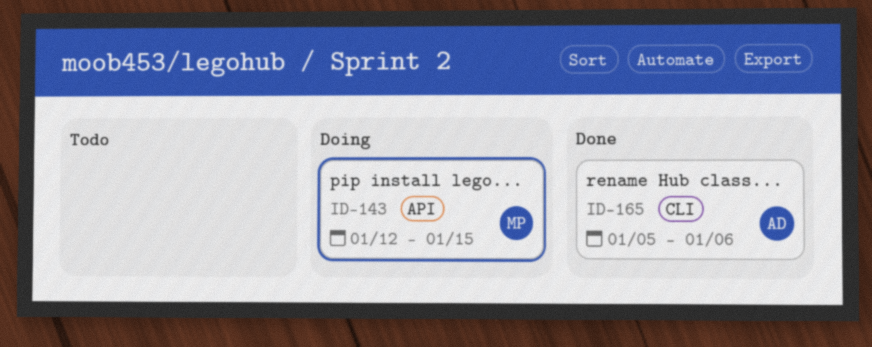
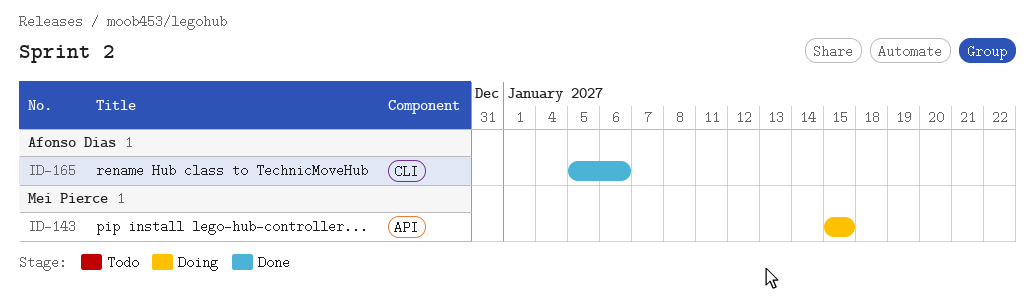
ID-143, start: Jan 12 -> Jan 15

